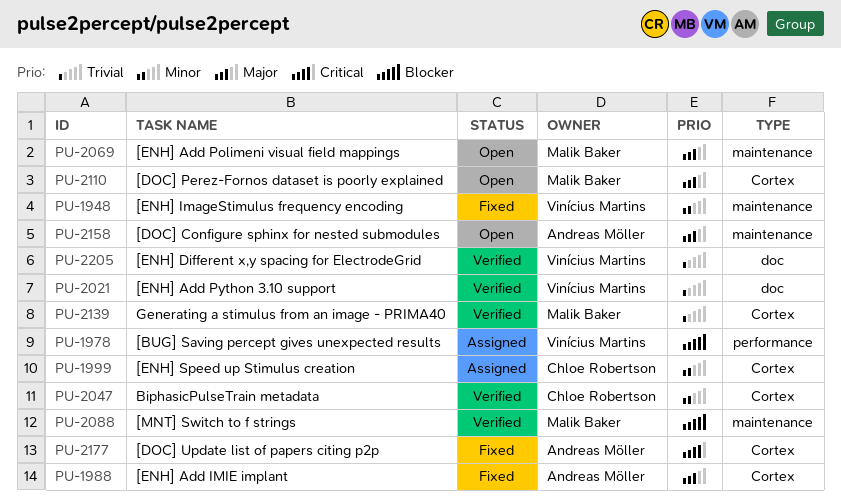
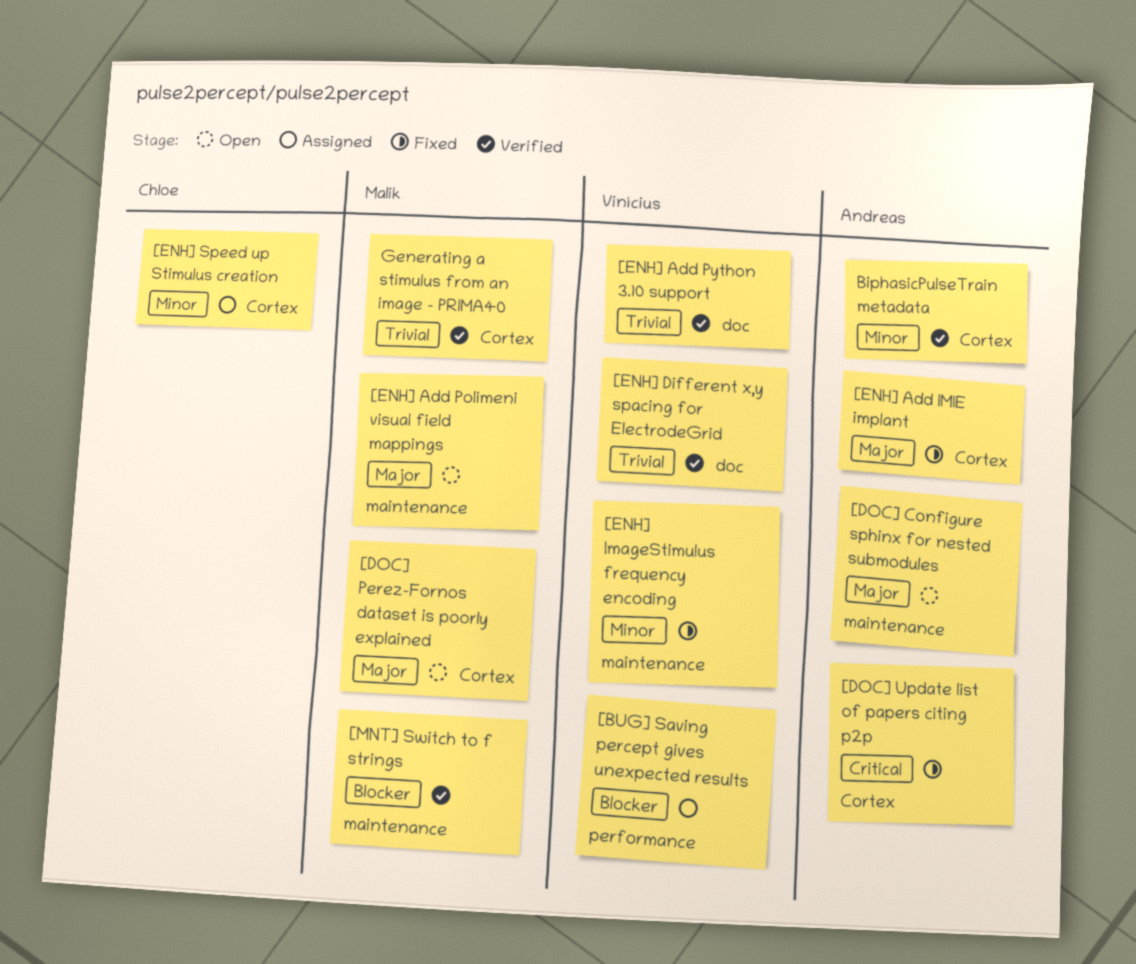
BiphasicPulseTrain metadata, owner: Chloe Robertson -> Andreas Möller

